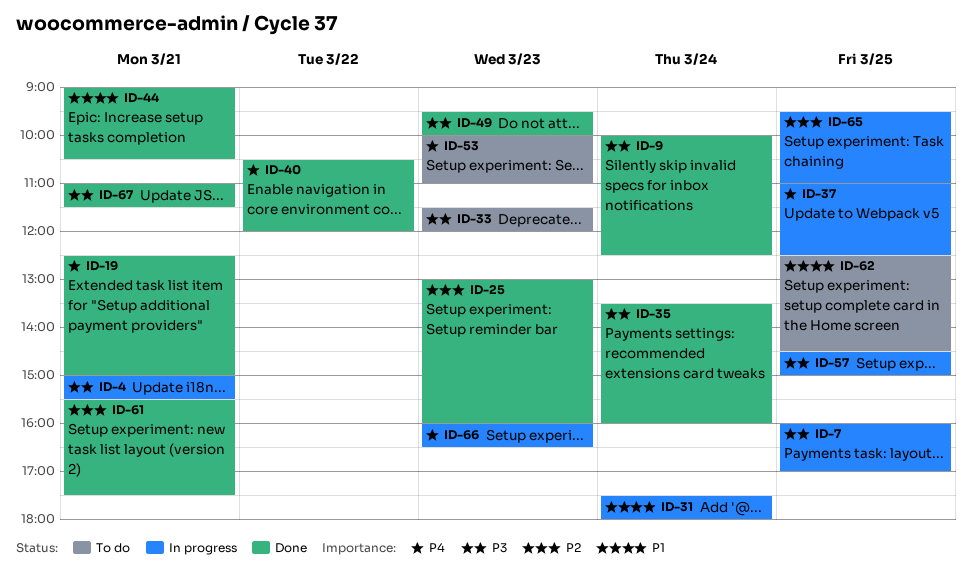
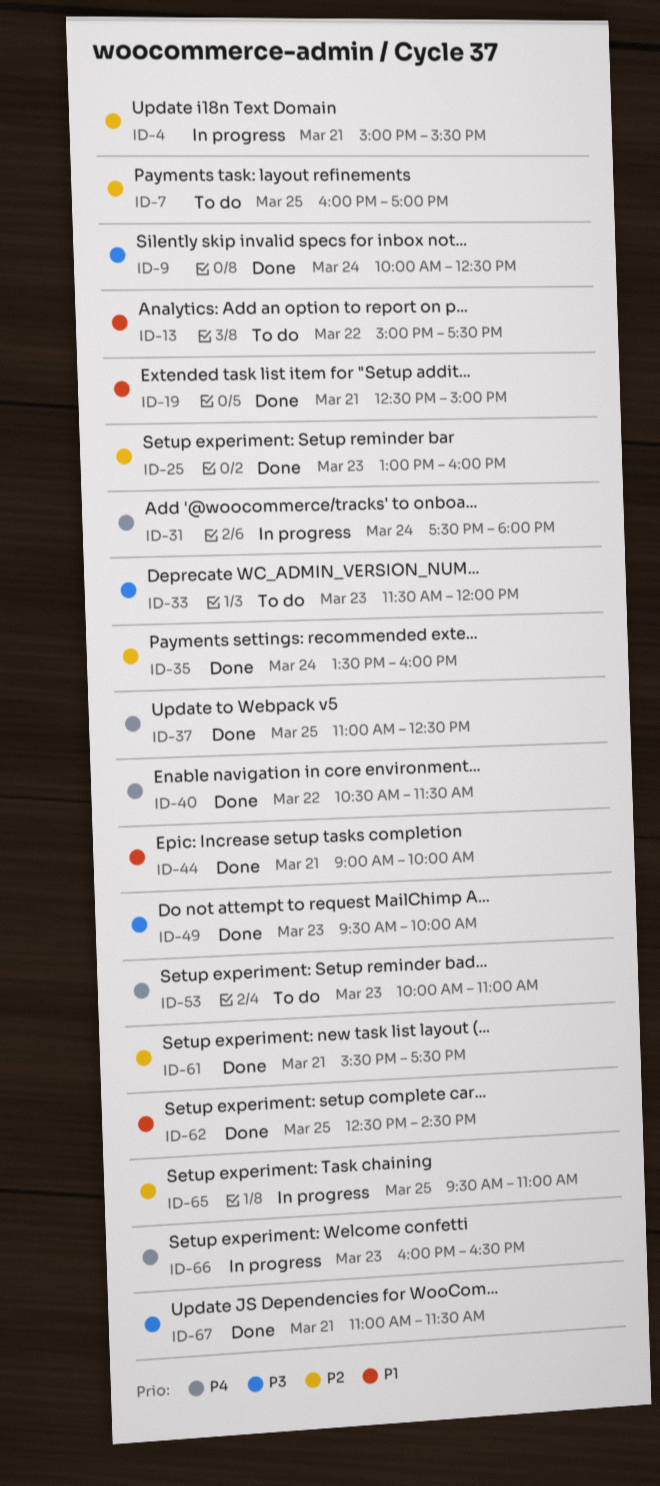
ID-4, priority: P3 -> P2
ID-7, status: In progress -> To do
ID-7, priority: P3 -> P2
ID-13: none -> present
ID-19, priority: P4 -> P1
ID-31, priority: P1 -> P4
ID-35, priority: P3 -> P2
ID-37, status: In progress -> Done
ID-40, ends: 12:00 -> 11:30
ID-44, ends: 10:30 -> 10:00
ID-57: present -> none
ID-62, status: To do -> Done

